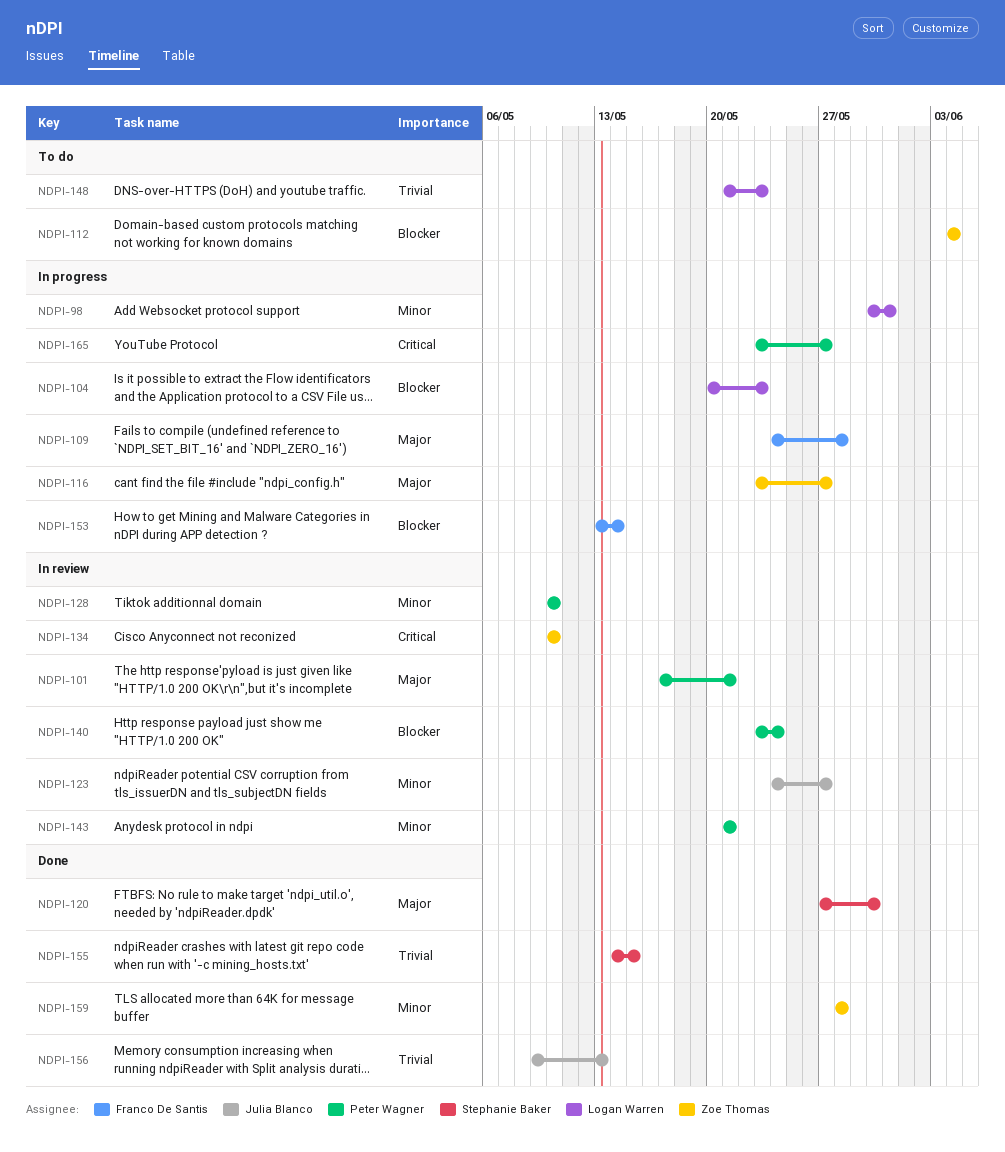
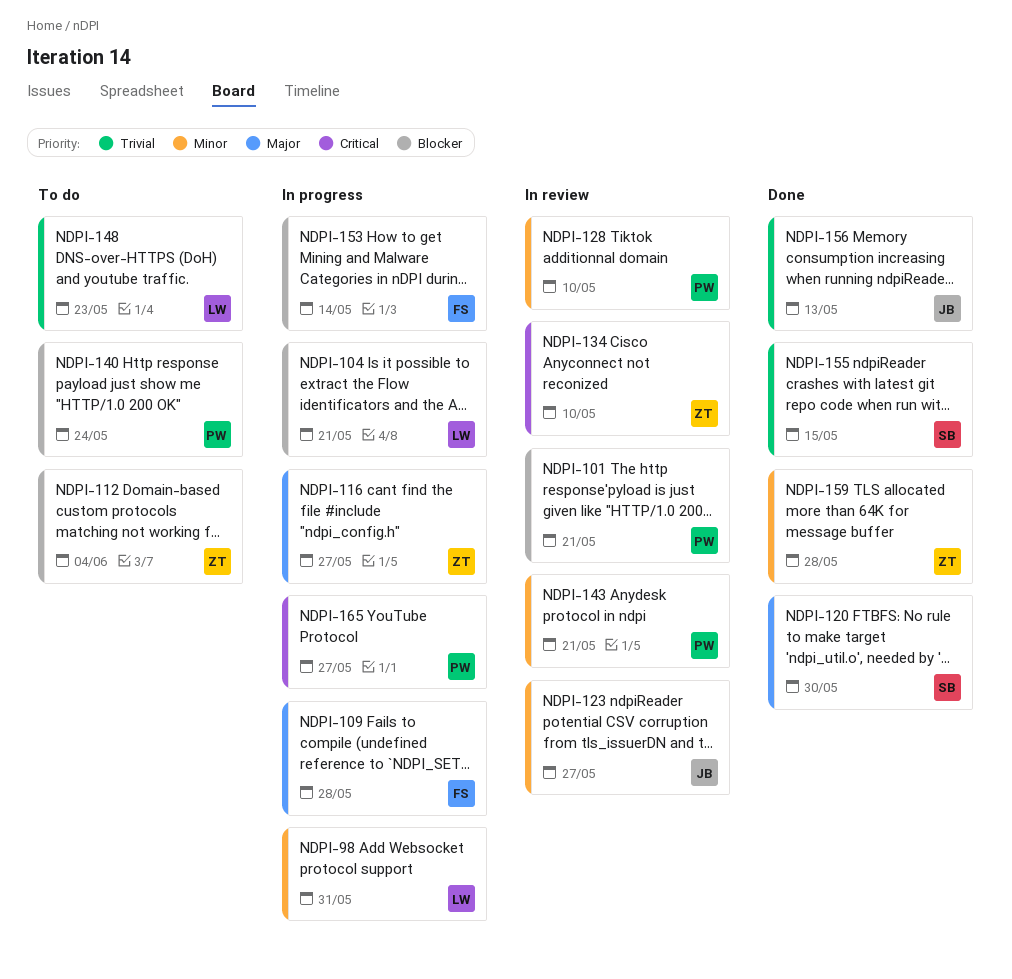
NDPI-101, priority: Major -> Blocker
NDPI-104, due: May 23 -> May 21
NDPI-140, status: In review -> To do

